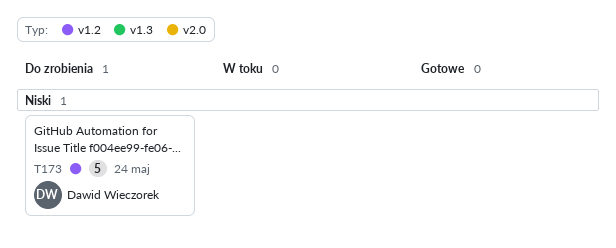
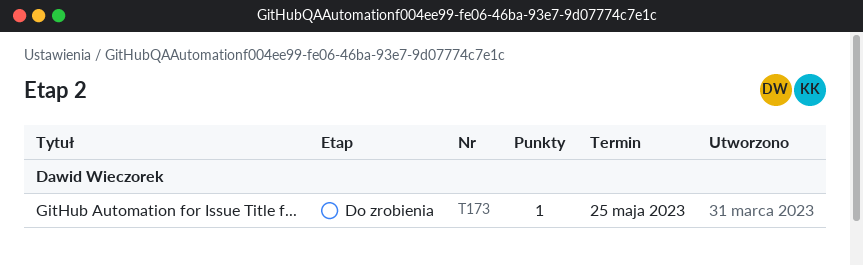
T173, estimate: 5 -> 1
T173, due: May 24 -> May 25

